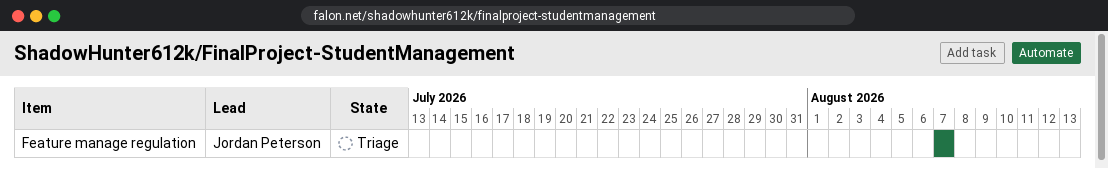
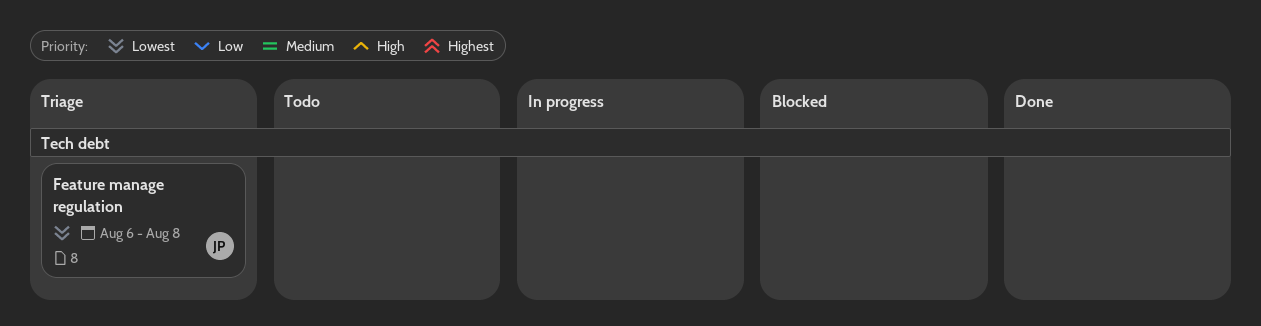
Feature manage regulation, start: Aug 7 -> Aug 6
Feature manage regulation, due: Aug 7 -> Aug 8

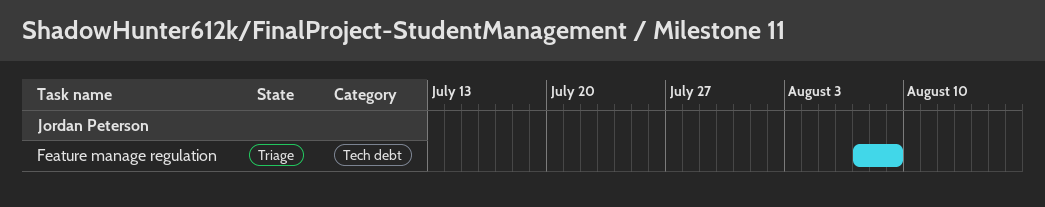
Feature manage regulation, start: Aug 6 -> Aug 7
Feature manage regulation, due: Aug 8 -> Aug 9

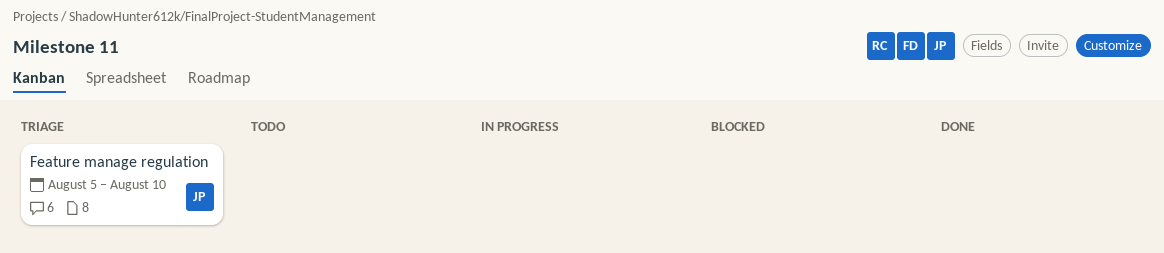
Feature manage regulation, start: Aug 7 -> Aug 5
Feature manage regulation, due: Aug 9 -> Aug 10

